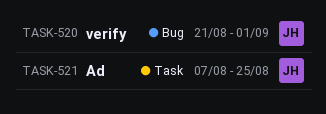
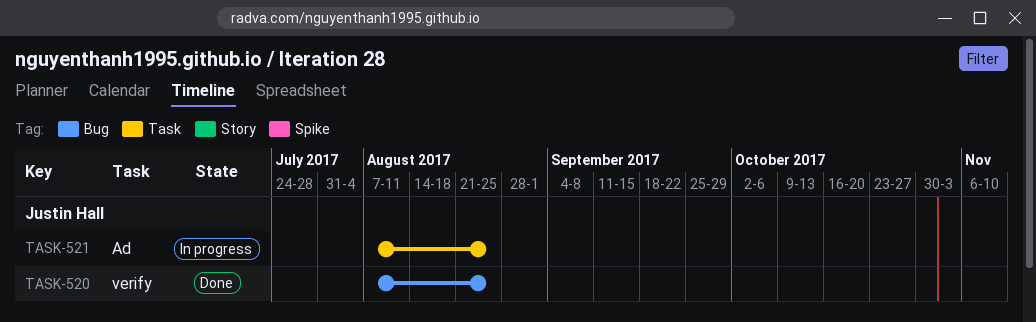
TASK-520, start: Aug 21 -> Aug 7
TASK-520, due: Sep 1 -> Aug 25

